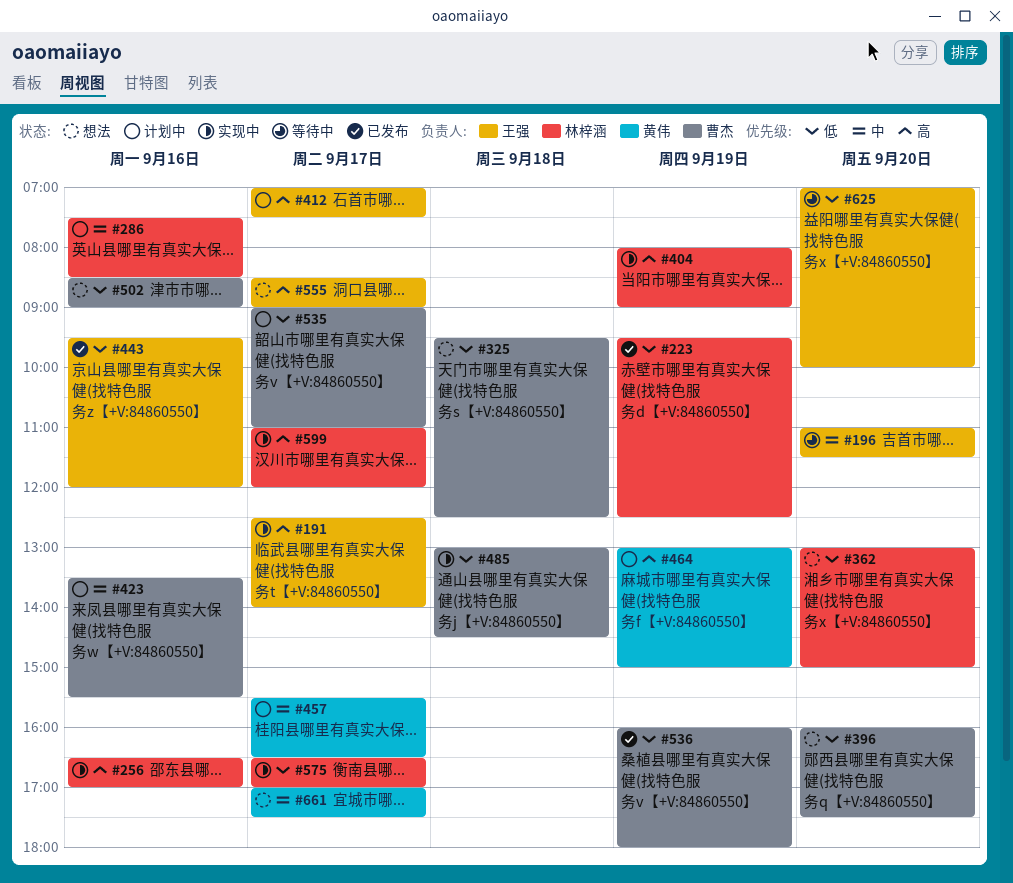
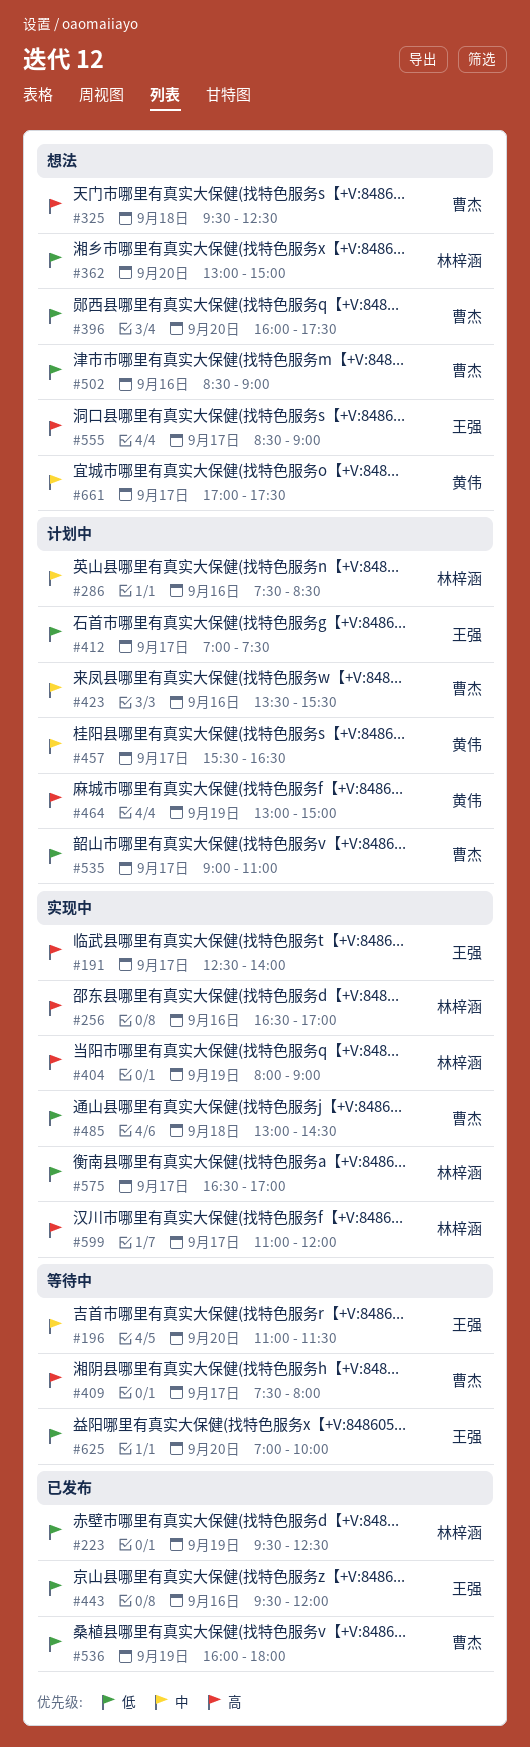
#325, priority: 低 -> 高
#409: none -> present
#412, priority: 高 -> 低

